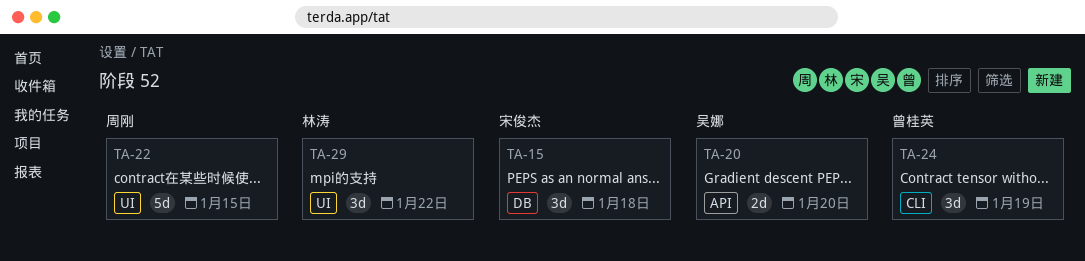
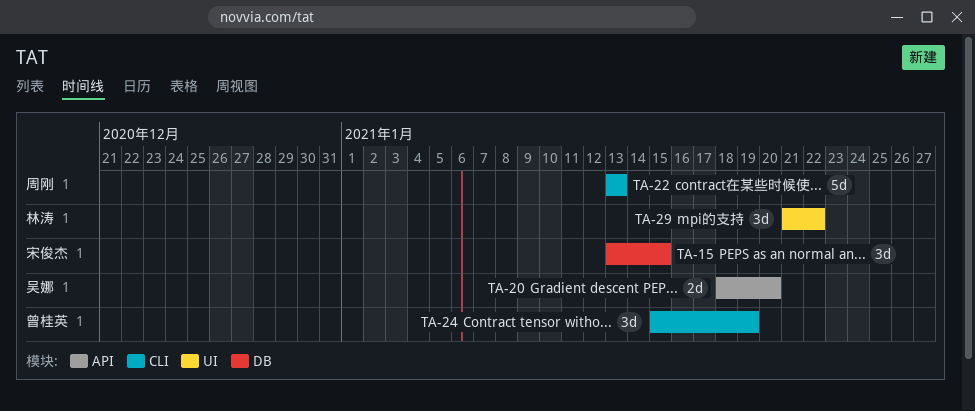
TA-15, due: Jan 18 -> Jan 15
TA-22, label: UI -> CLI
TA-22, due: Jan 15 -> Jan 13

